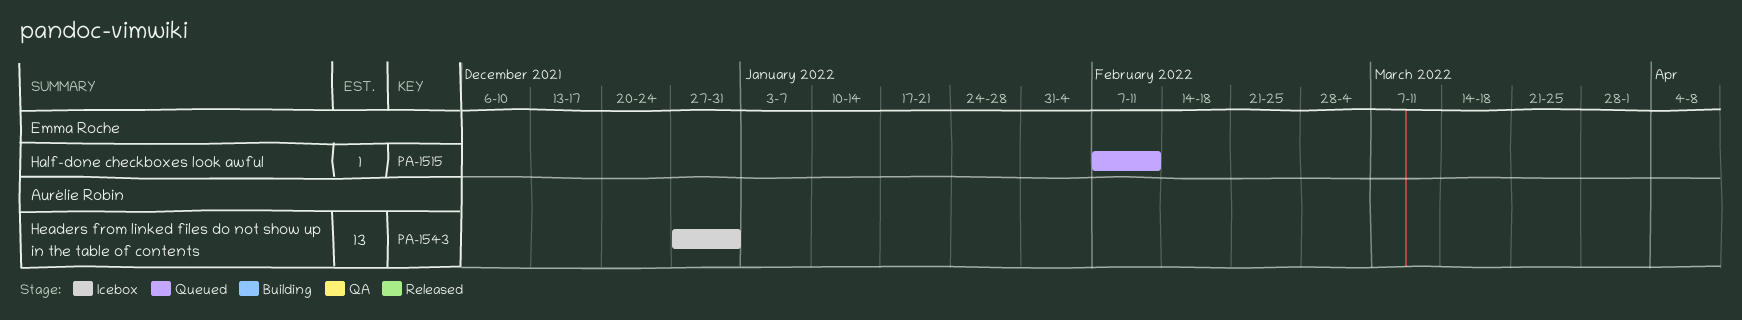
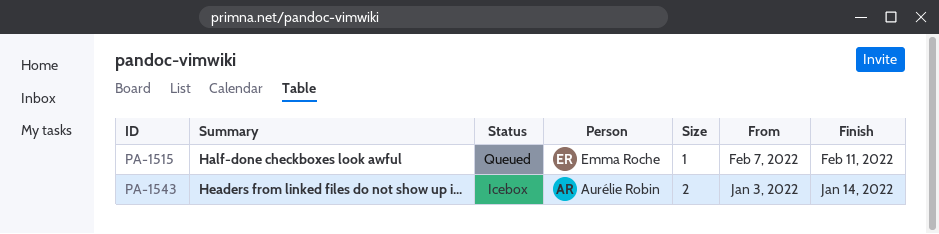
PA-1543, estimate: 13 -> 2
PA-1543, start: Dec 27 -> Jan 3
PA-1543, due: Dec 31 -> Jan 14

